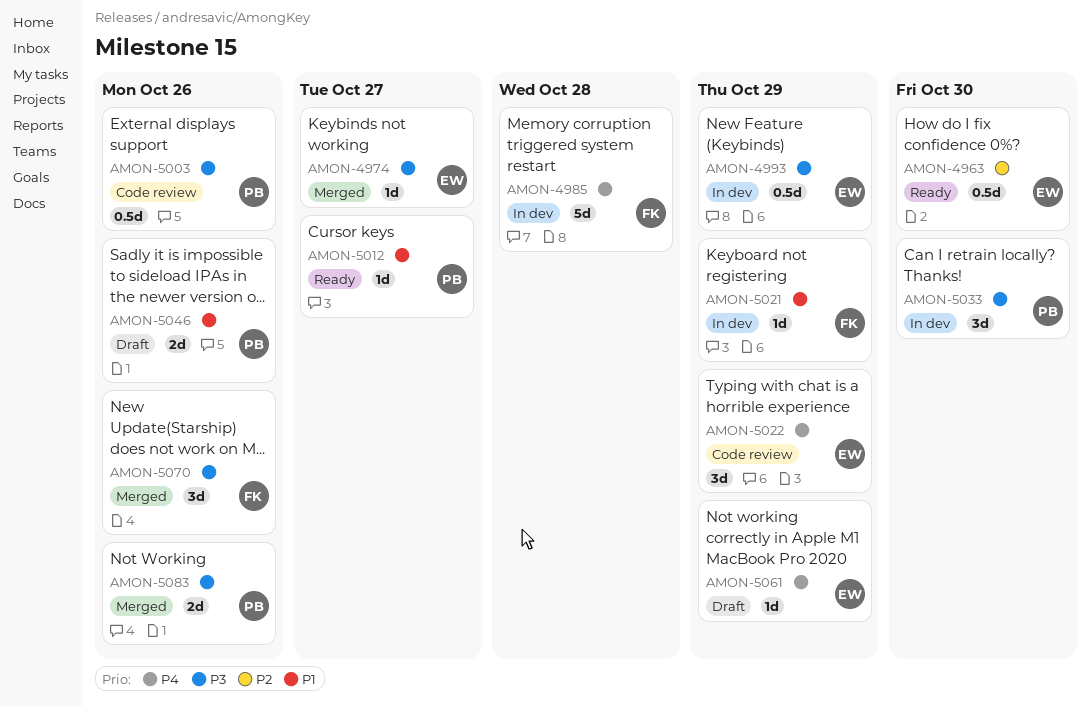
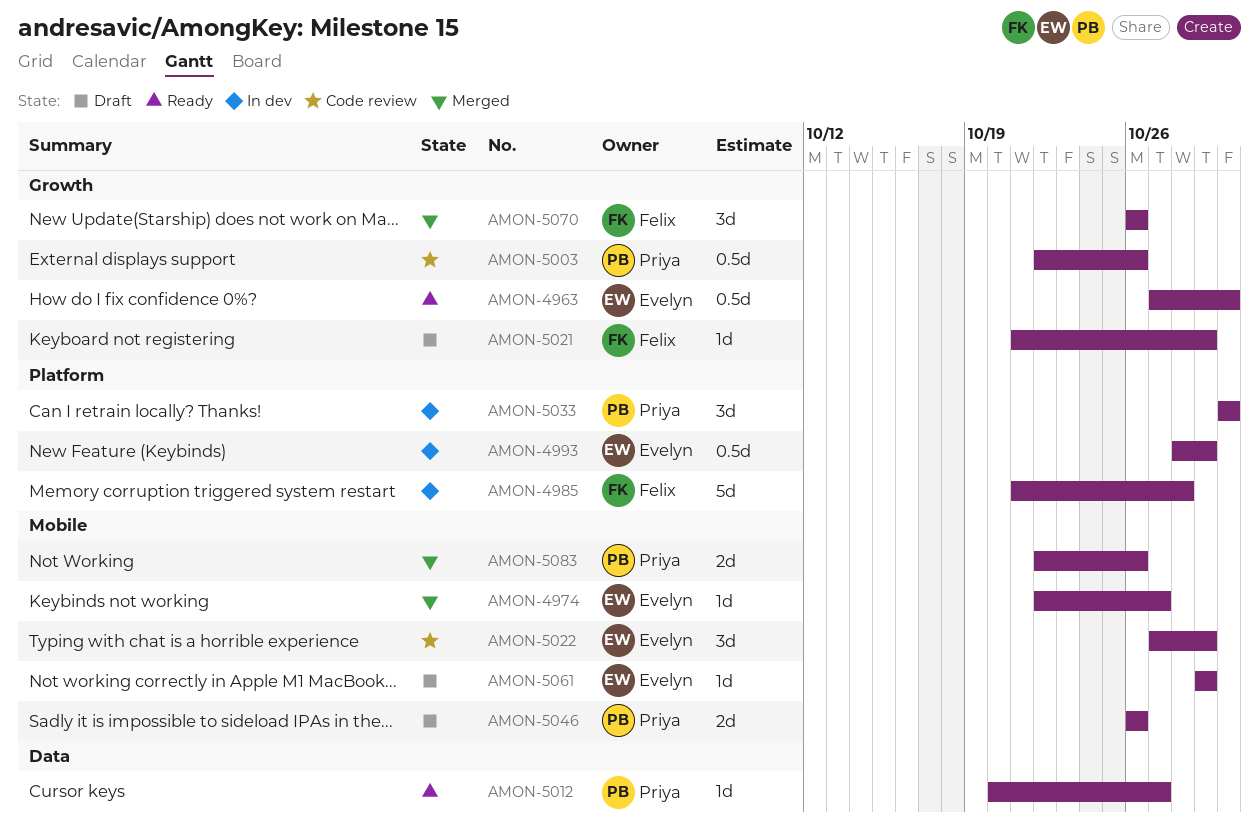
AMON-5021, status: In dev -> Draft

